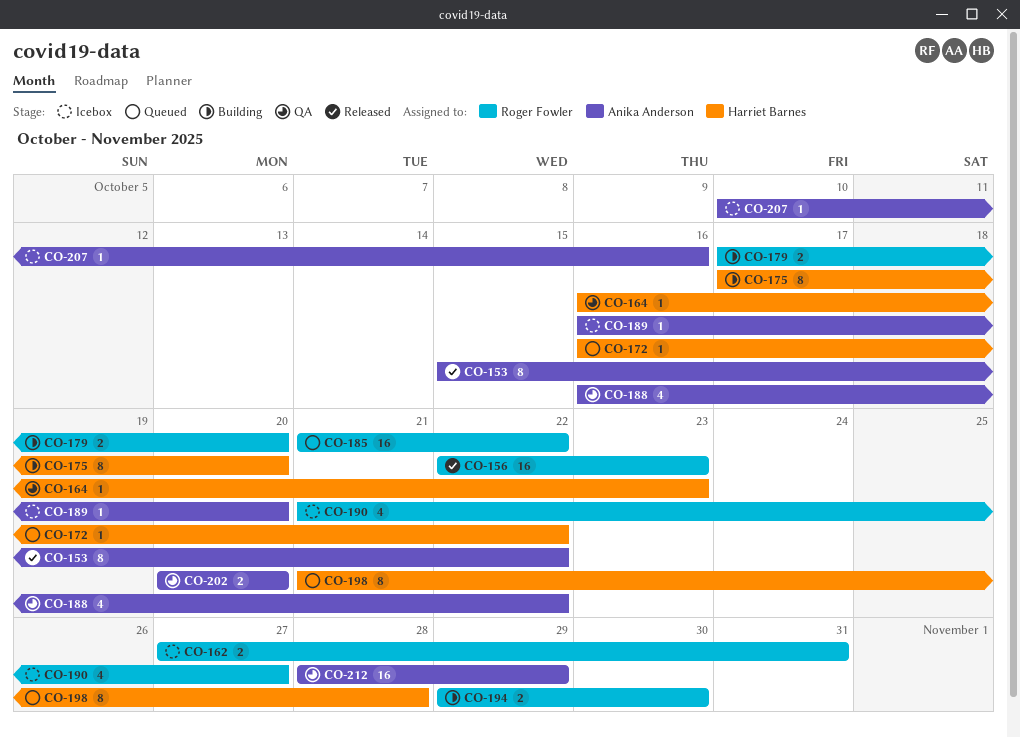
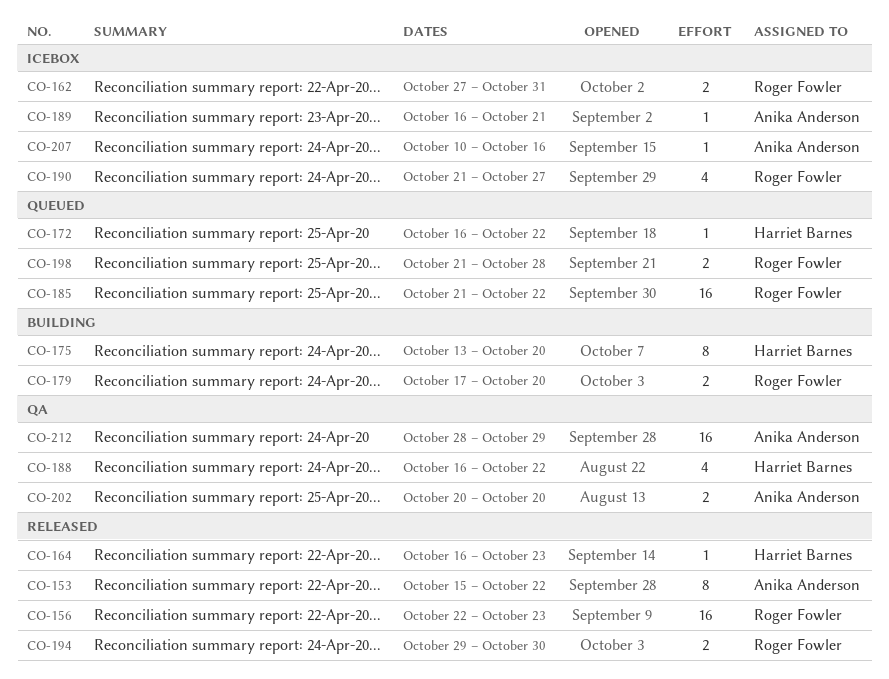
CO-164, status: QA -> Released
CO-175, start: Oct 17 -> Oct 13
CO-188, owner: Anika Anderson -> Harriet Barnes
CO-189, due: Oct 20 -> Oct 21
CO-194, status: Building -> Released
CO-198, owner: Harriet Barnes -> Roger Fowler
CO-198, estimate: 8 -> 2

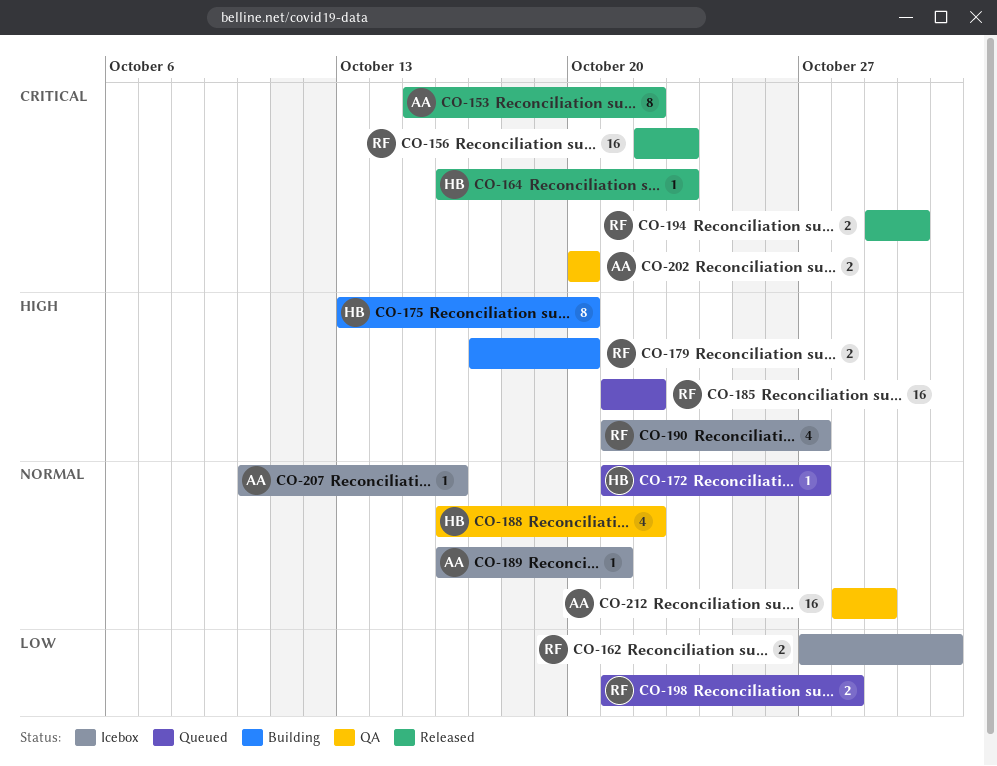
CO-172, start: Oct 16 -> Oct 21
CO-172, due: Oct 22 -> Oct 27

